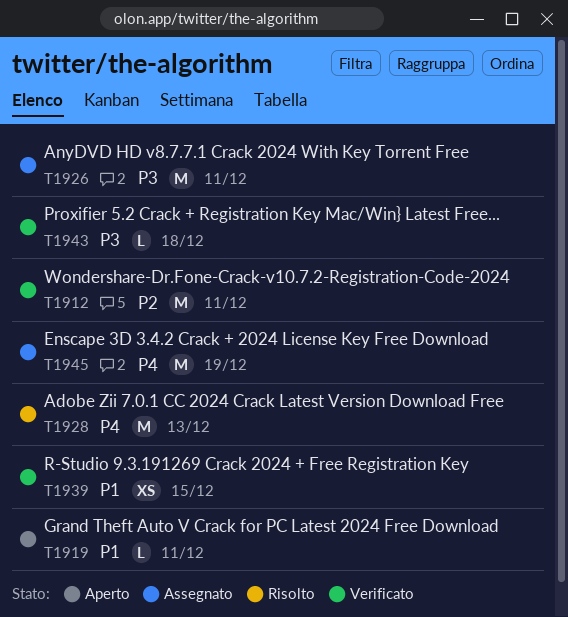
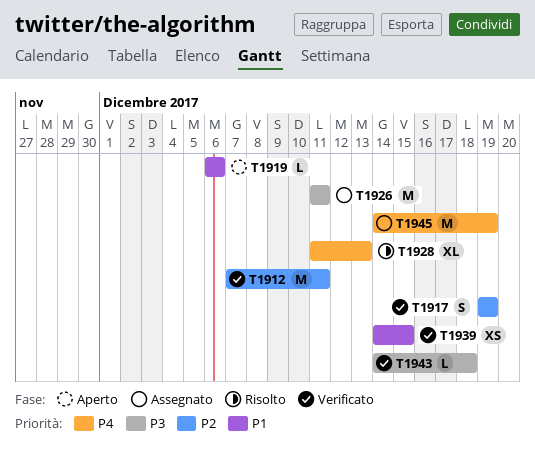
T1917: none -> present
T1919, due: Dec 11 -> Dec 6
T1928, estimate: M -> XL

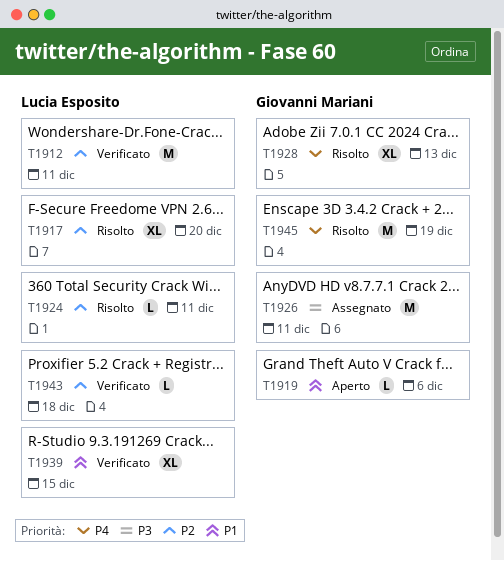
T1917, status: Verificato -> Risolto
T1917, estimate: S -> XL
T1917, due: Dec 19 -> Dec 20
T1924: none -> present
T1939, estimate: XS -> XL
T1943, priority: P3 -> P2
T1945, status: Assegnato -> Risolto

